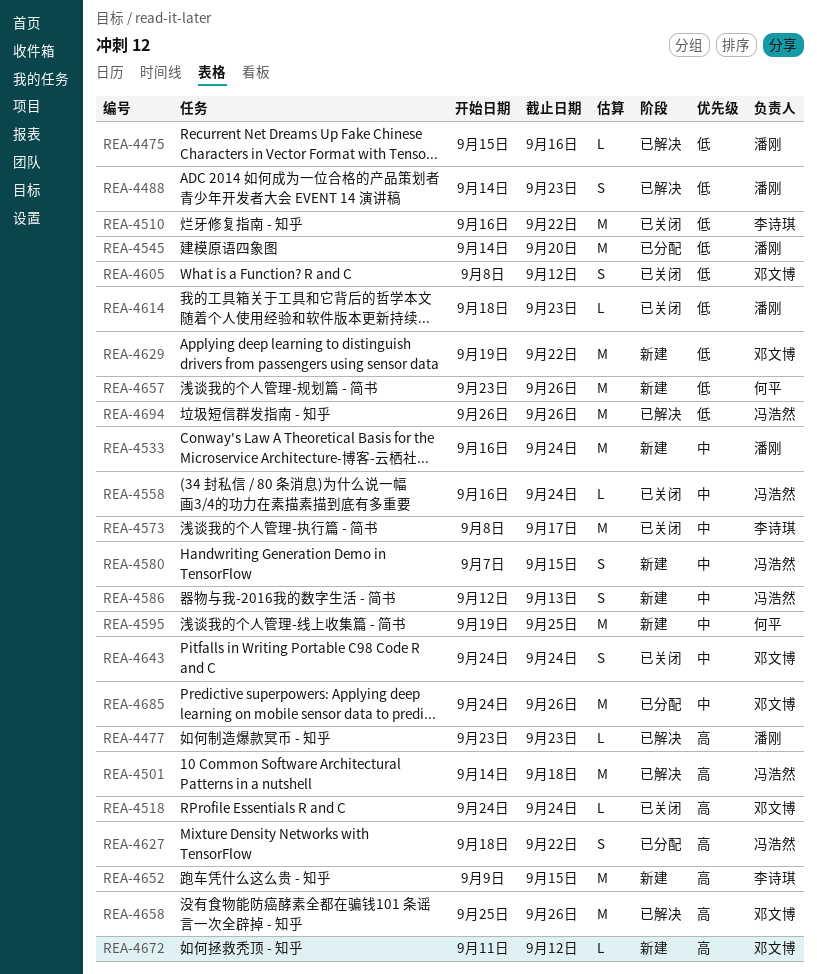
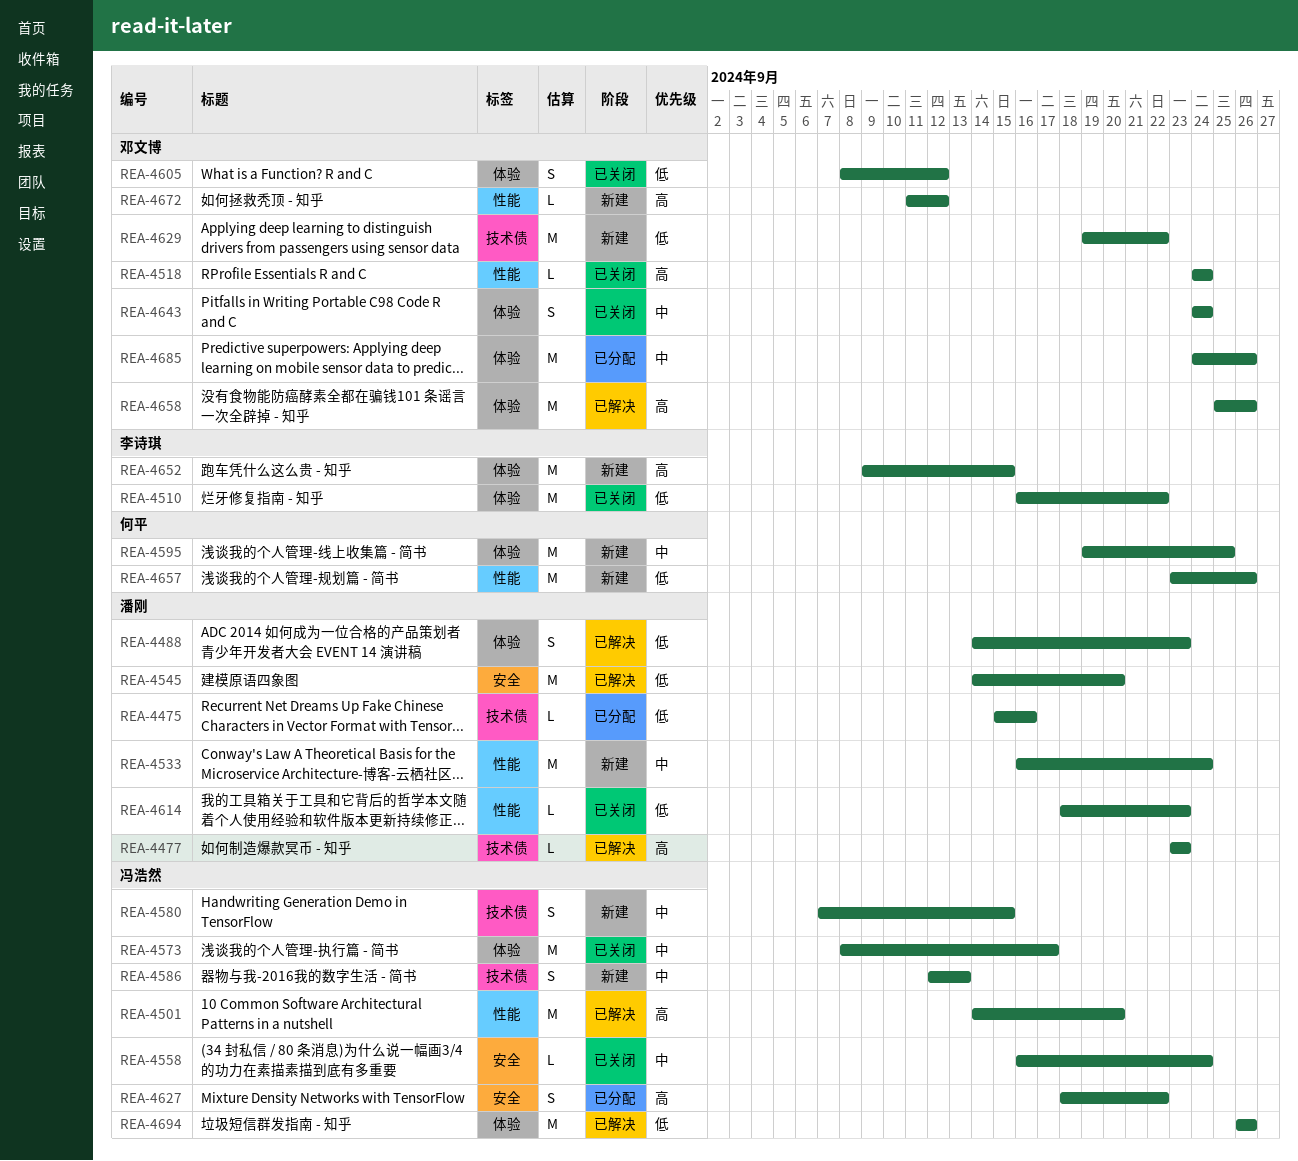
REA-4475, status: 已解决 -> 已分配
REA-4501, due: Sep 18 -> Sep 20
REA-4545, status: 已分配 -> 已解决
REA-4573, owner: 李诗琪 -> 冯浩然

